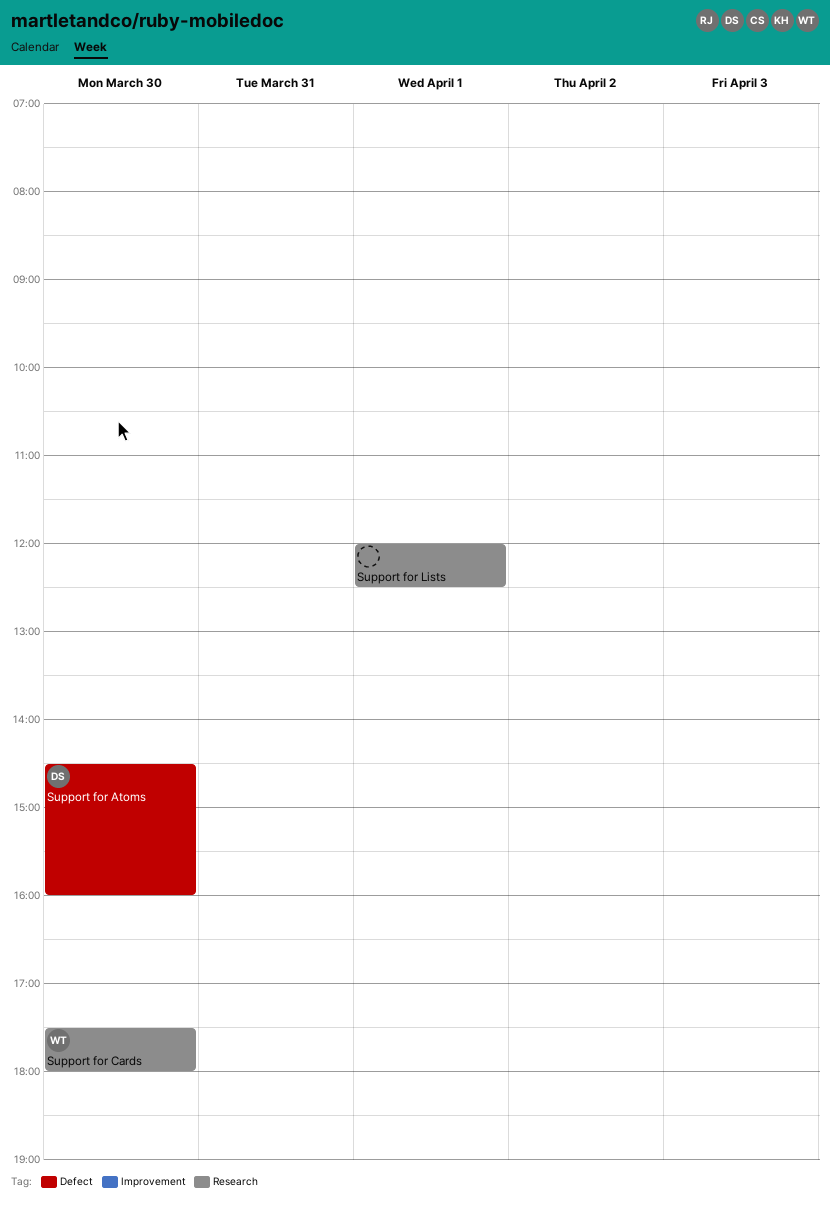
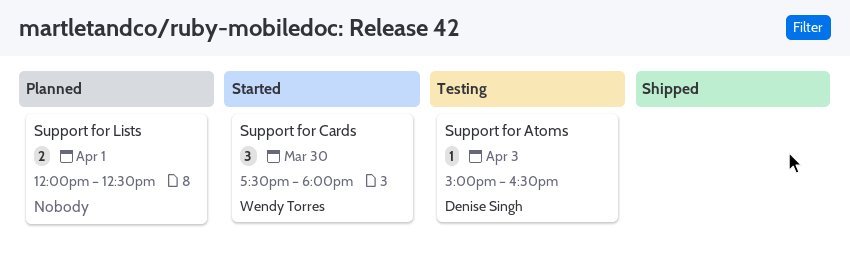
Support for Atoms, day: Mar 30 -> Apr 3
Support for Atoms, begins: 14:30 -> 15:00
Support for Atoms, ends: 16:00 -> 16:30

